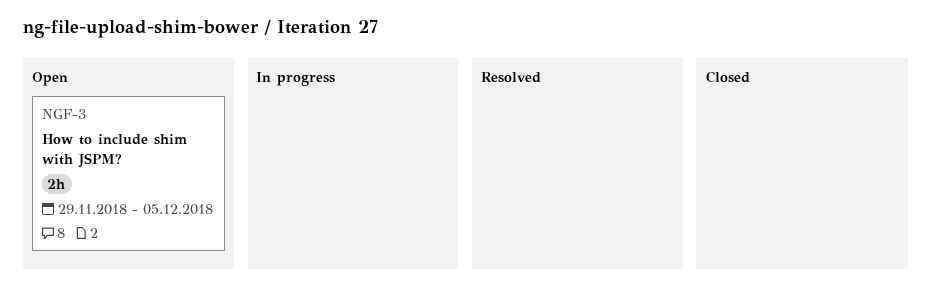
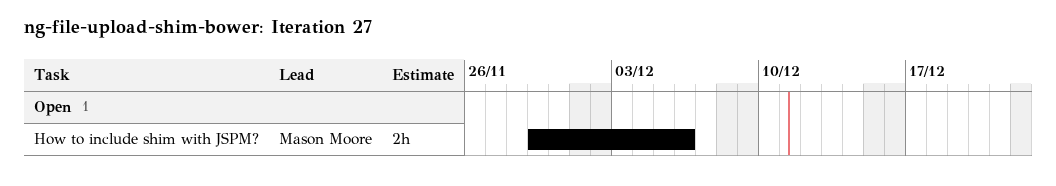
How to include shim with JSPM?, due: Dec 5 -> Dec 6

